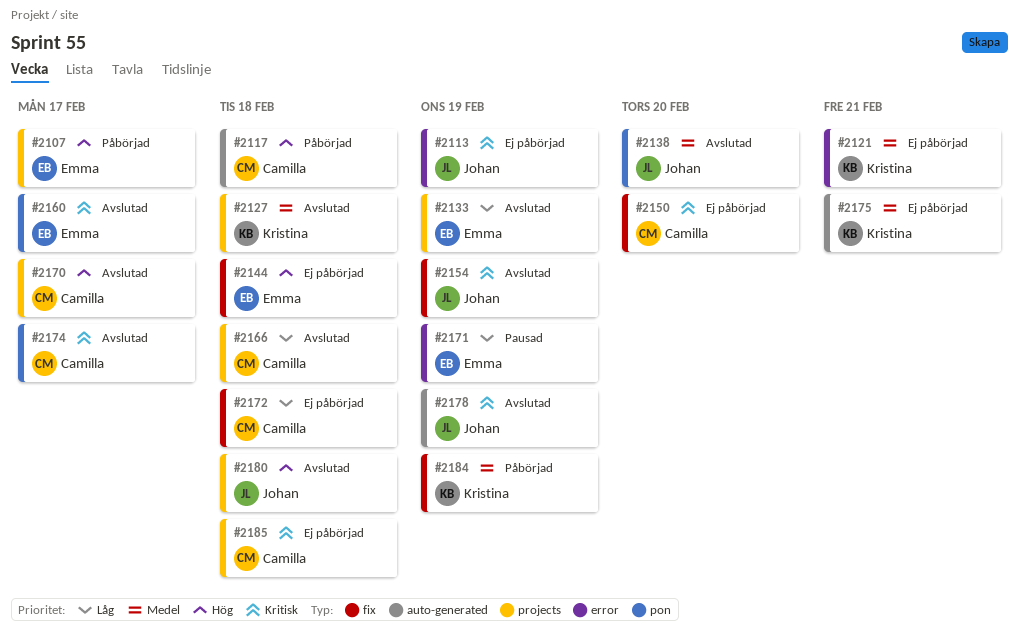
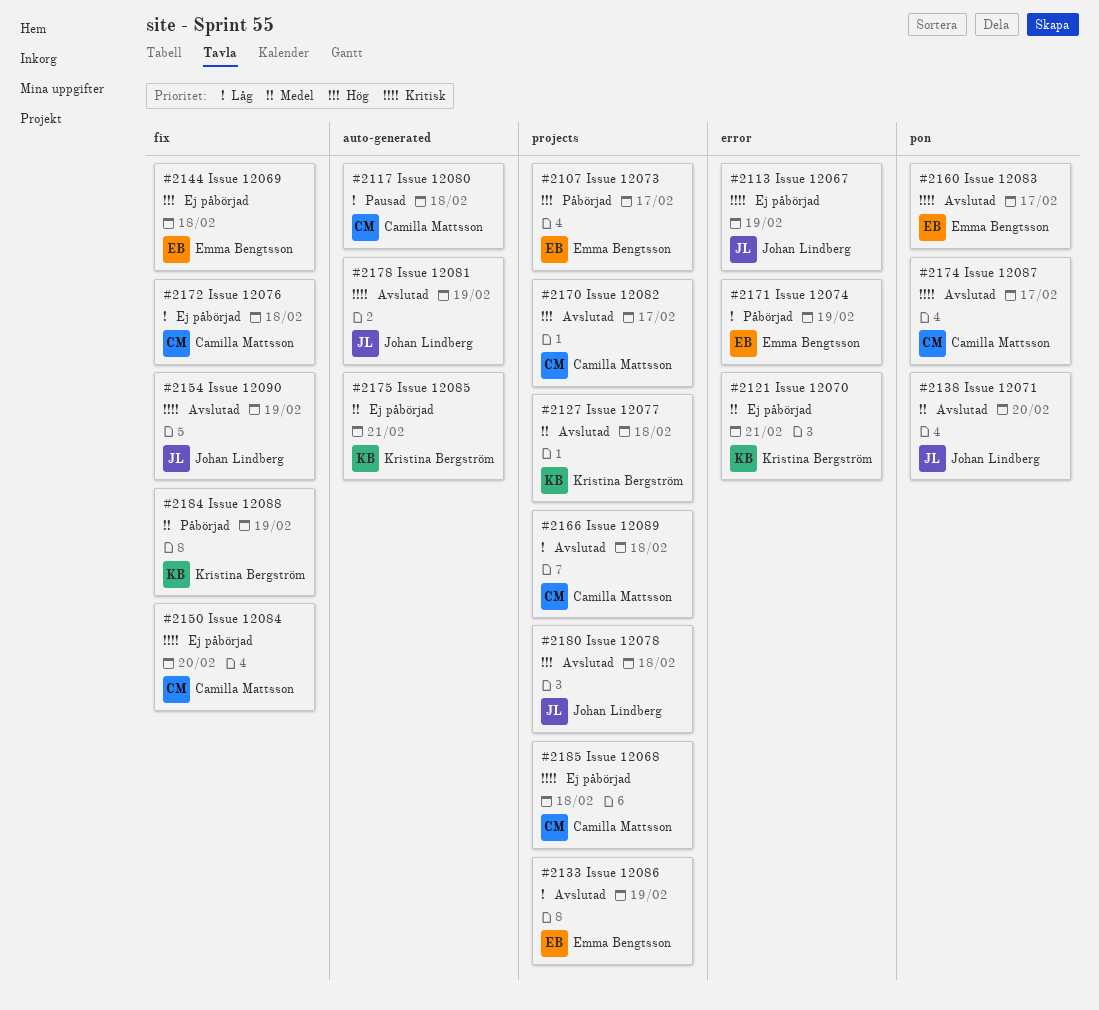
#2117, status: Påbörjad -> Pausad
#2117, priority: Hög -> Låg
#2171, status: Pausad -> Påbörjad

